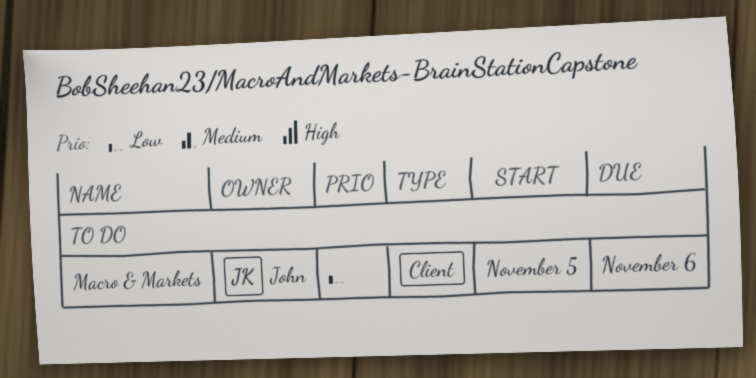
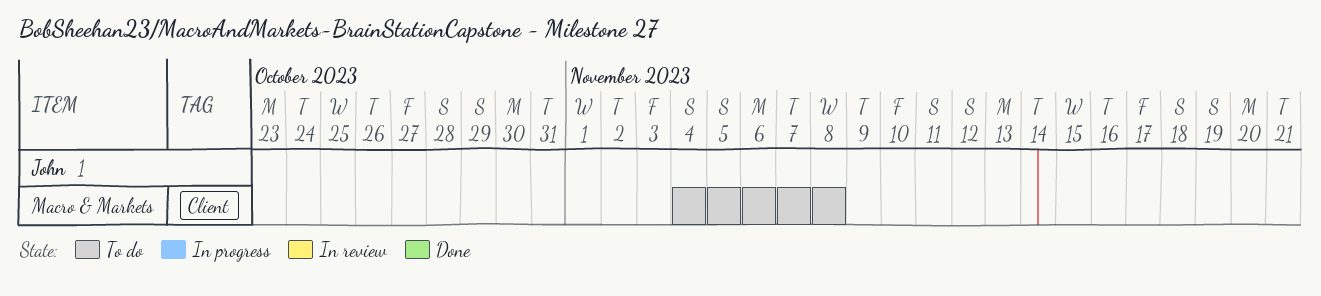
Macro & Markets, start: Nov 5 -> Nov 4
Macro & Markets, due: Nov 6 -> Nov 8

